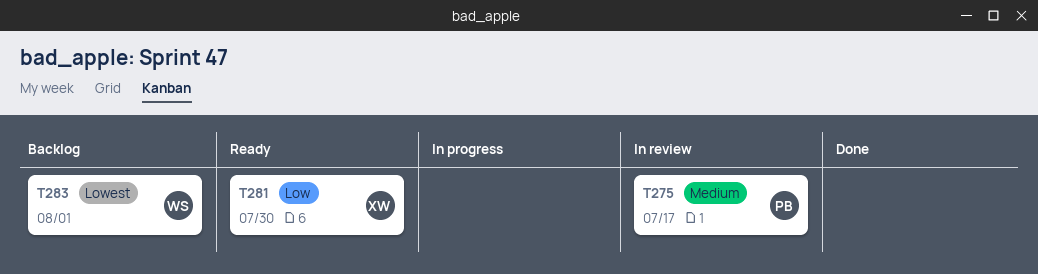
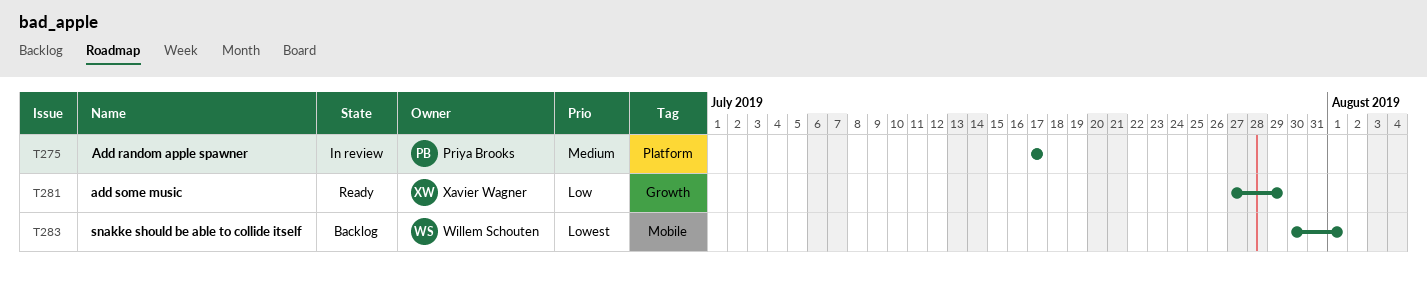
T281, due: Jul 30 -> Jul 29

